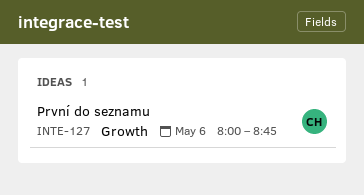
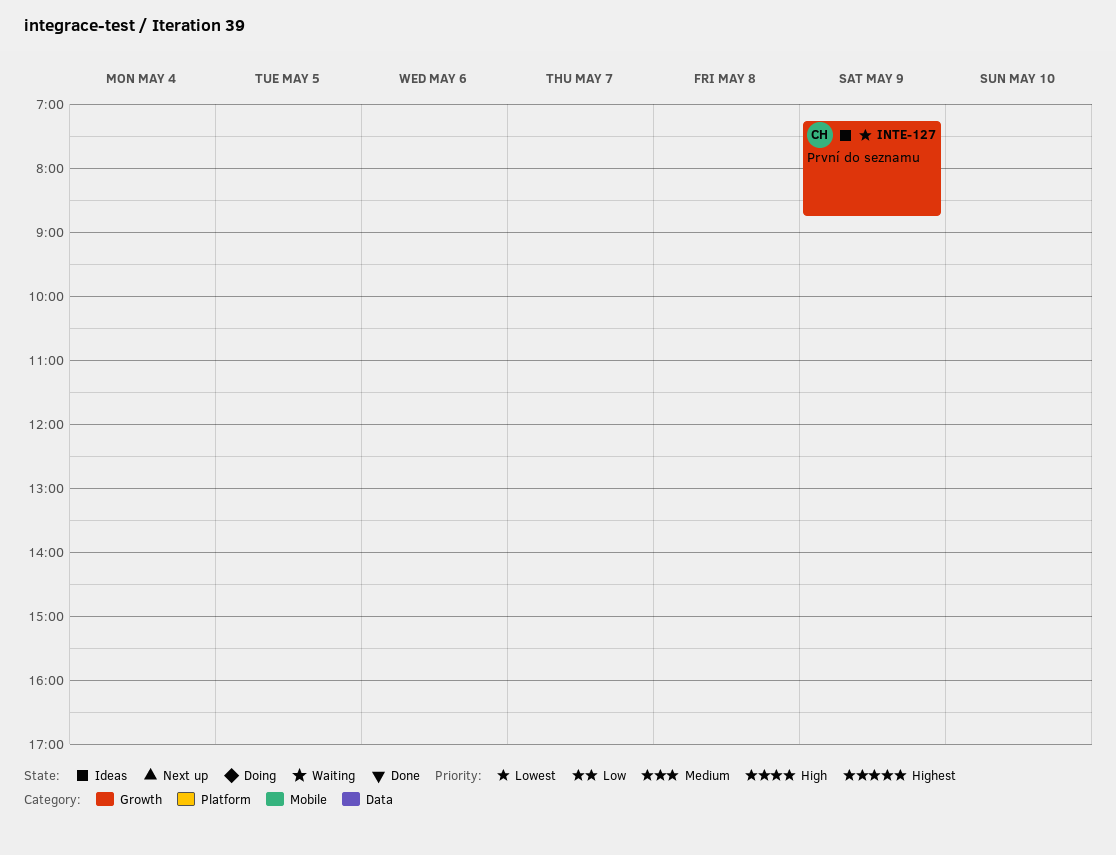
INTE-127, day: May 6 -> May 9
INTE-127, begins: 08:00 -> 07:15

